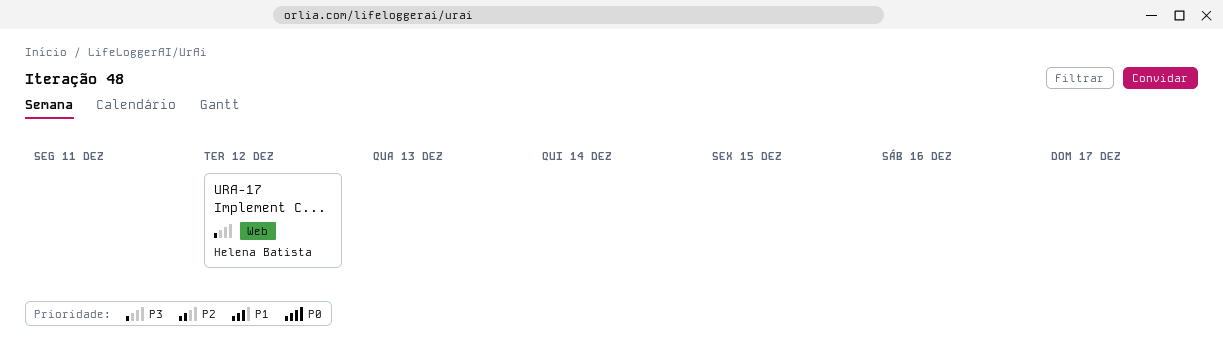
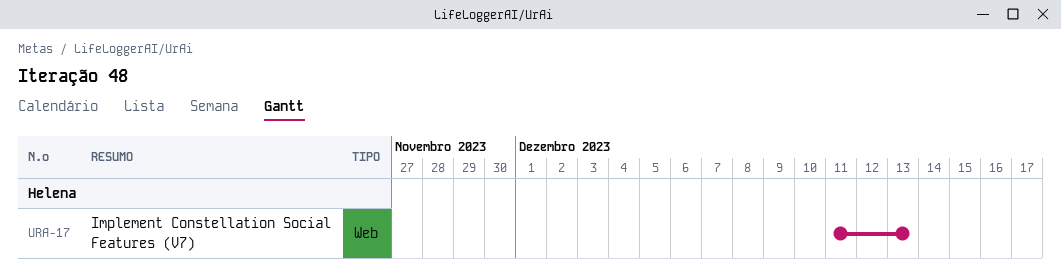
URA-17, due: Dec 12 -> Dec 13

